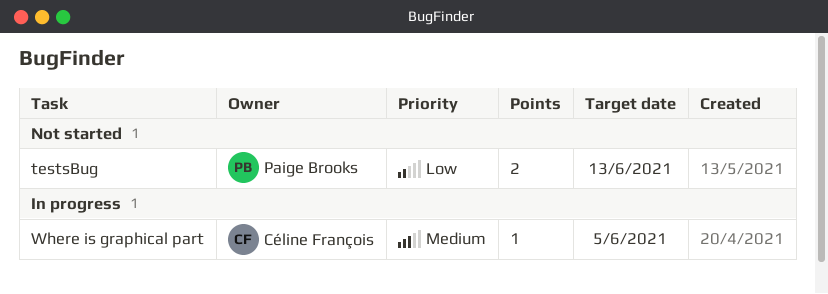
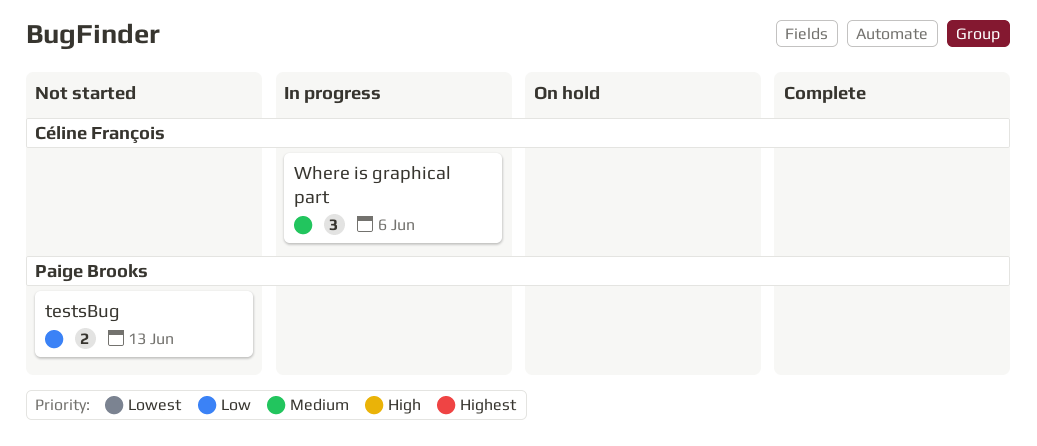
Where is graphical part, estimate: 1 -> 3
Where is graphical part, due: Jun 5 -> Jun 6

